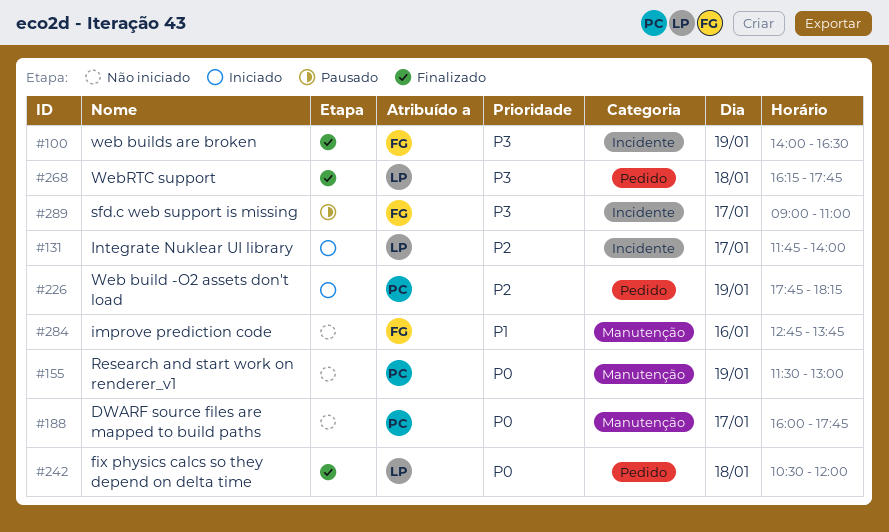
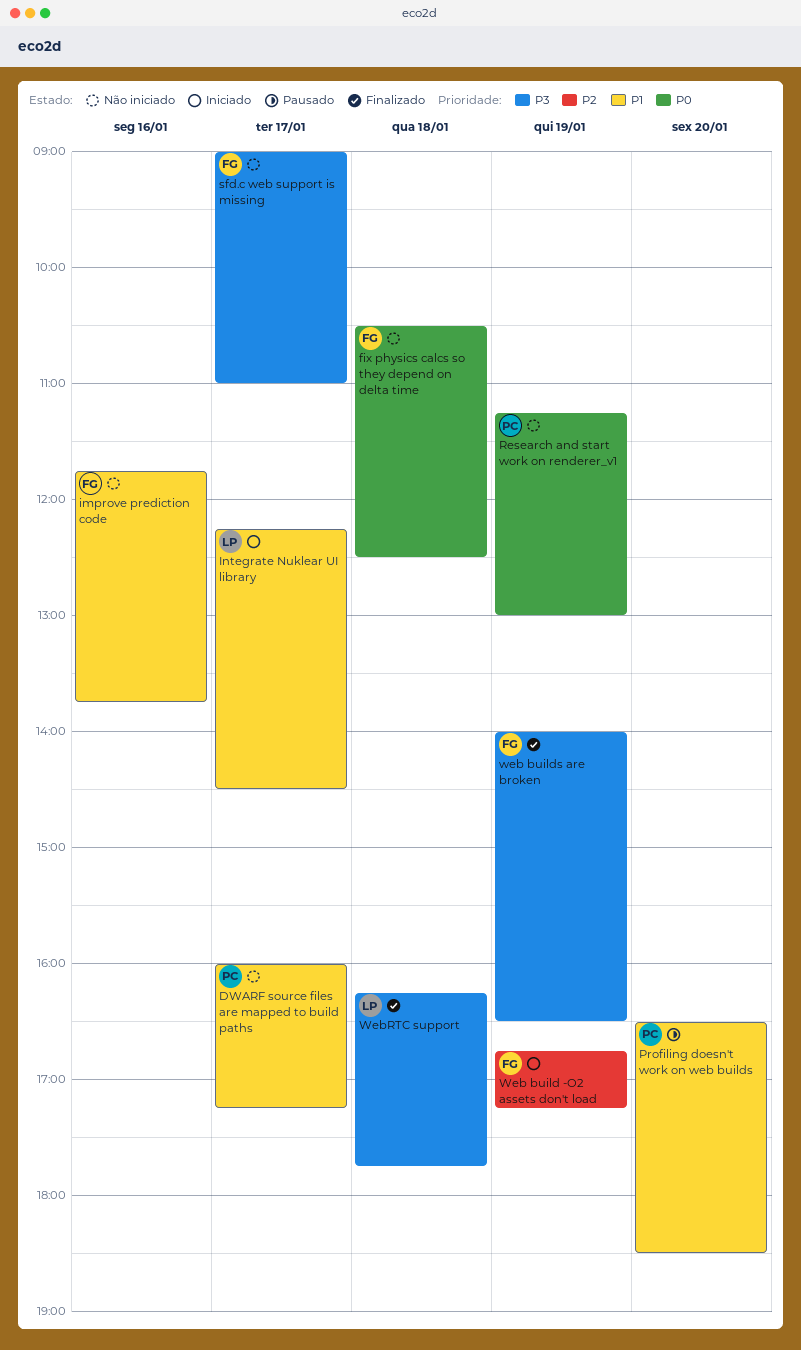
DWARF source files are mapped to build paths, priority: P0 -> P1
DWARF source files are mapped to build paths, ends: 17:45 -> 17:15
fix physics calcs so they depend on delta time, status: Finalizado -> Não iniciado
fix physics calcs so they depend on delta time, owner: LP -> FG
fix physics calcs so they depend on delta time, ends: 12:00 -> 12:30
improve prediction code, begins: 12:45 -> 11:45
Integrate Nuklear UI library, priority: P2 -> P1
Integrate Nuklear UI library, begins: 11:45 -> 12:15
Integrate Nuklear UI library, ends: 14:00 -> 14:30
Profiling doesn't work on web builds: none -> present
Research and start work on renderer_v1, begins: 11:30 -> 11:15
sfd.c web support is missing, status: Pausado -> Não iniciado
Web build -O2 assets don't load, owner: PC -> FG
Web build -O2 assets don't load, begins: 17:45 -> 16:45
Web build -O2 assets don't load, ends: 18:15 -> 17:15

